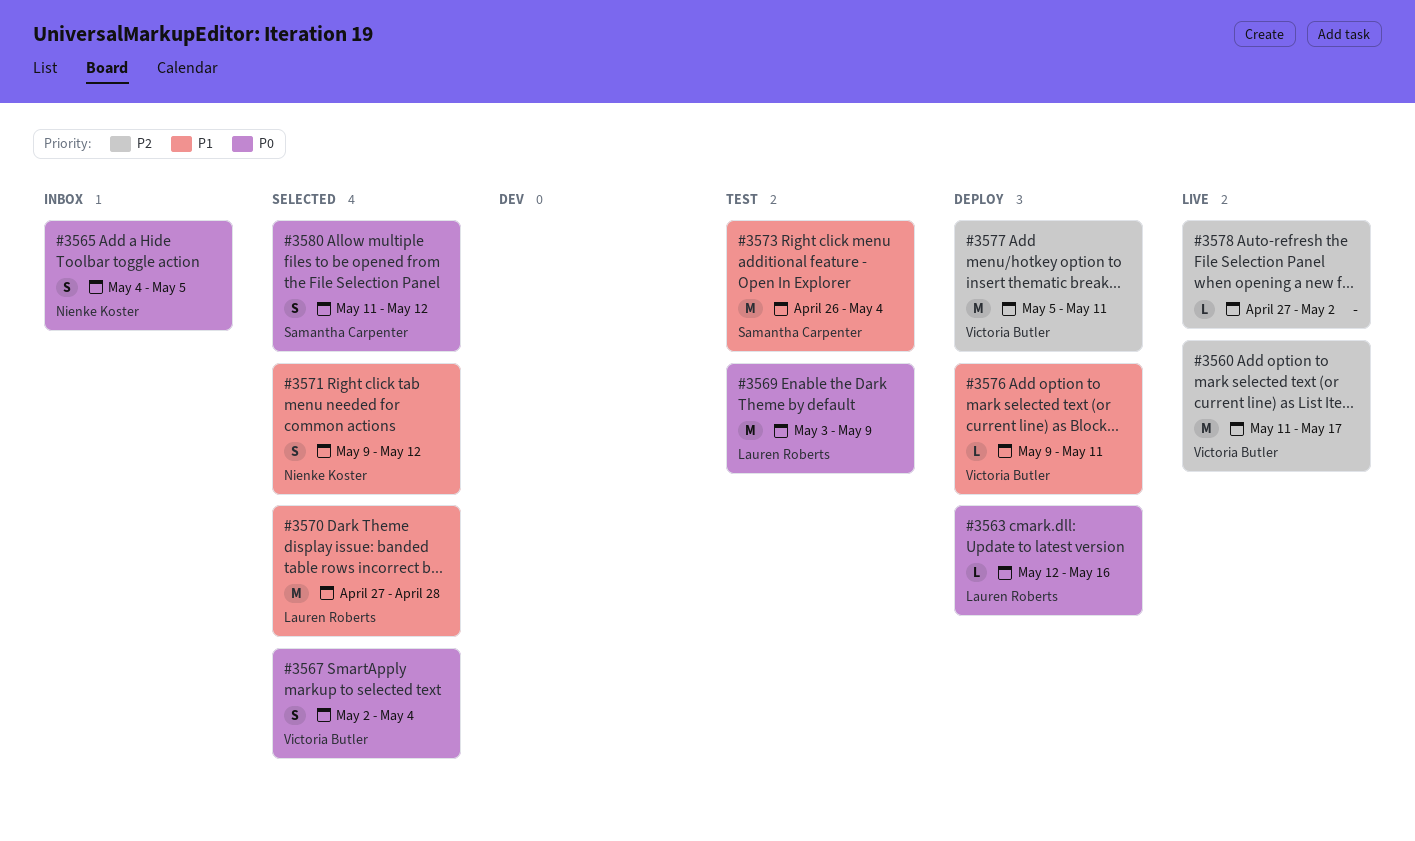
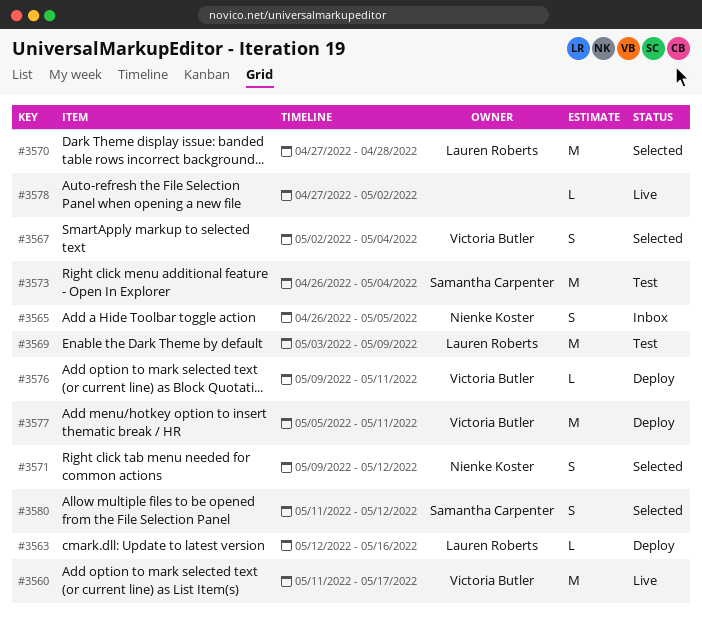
#3565, start: May 4 -> Apr 26

